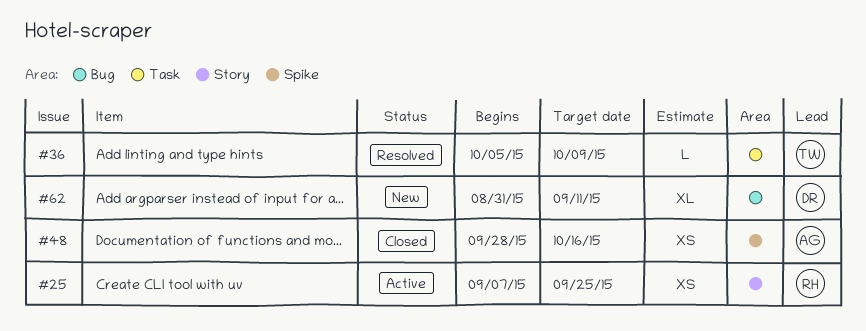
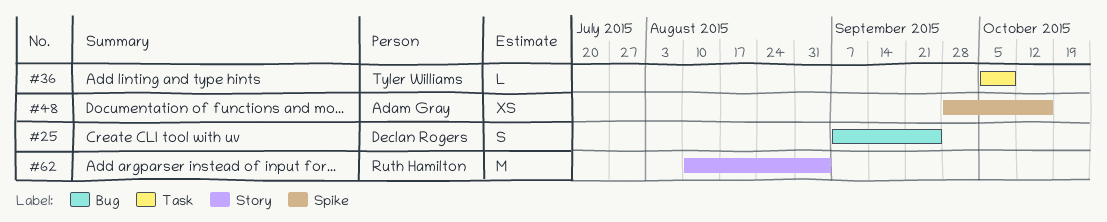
#25, owner: Ruth Hamilton -> Declan Rogers
#25, label: Story -> Bug
#25, estimate: XS -> S
#62, owner: Declan Rogers -> Ruth Hamilton
#62, label: Bug -> Story
#62, estimate: XL -> M
#62, start: Aug 31 -> Aug 10
#62, due: Sep 11 -> Sep 4

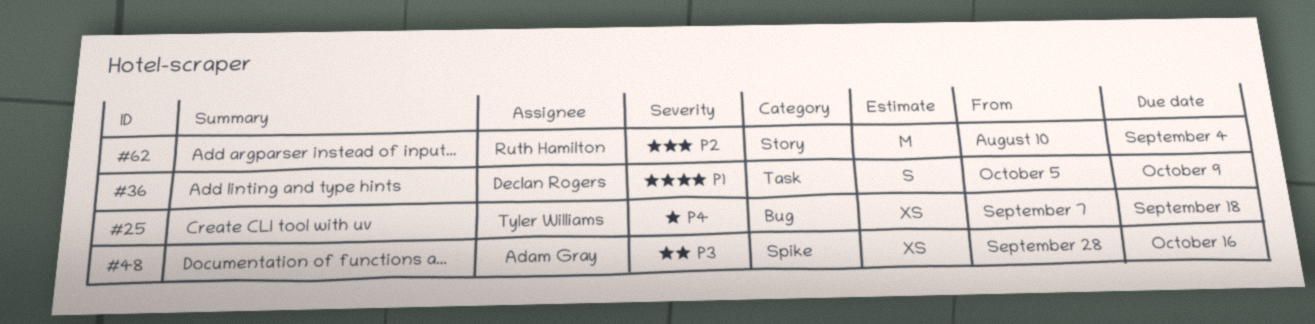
#25, owner: Declan Rogers -> Tyler Williams
#25, estimate: S -> XS
#25, due: Sep 25 -> Sep 18
#36, owner: Tyler Williams -> Declan Rogers
#36, estimate: L -> S

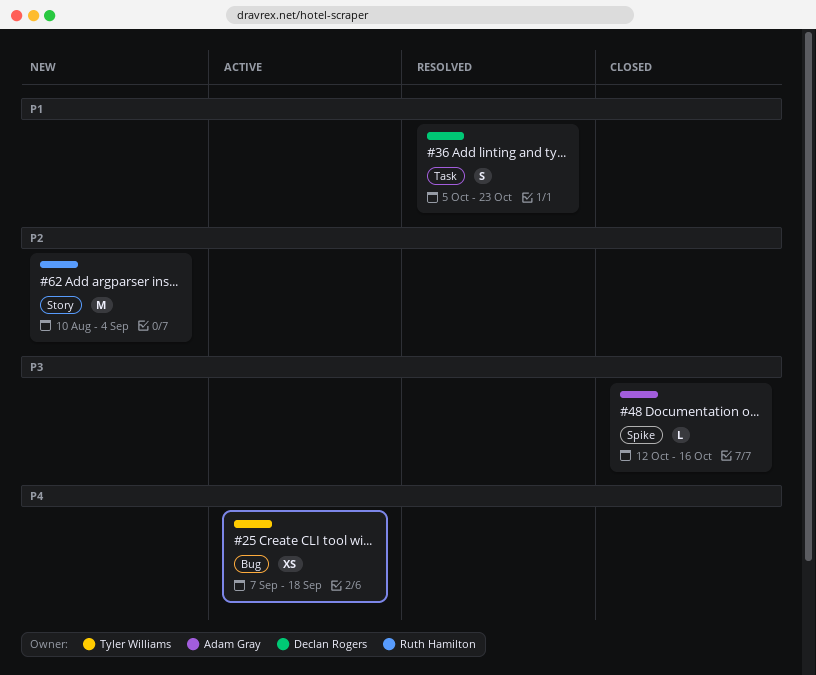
#36, due: Oct 9 -> Oct 23
#48, estimate: XS -> L
#48, start: Sep 28 -> Oct 12

